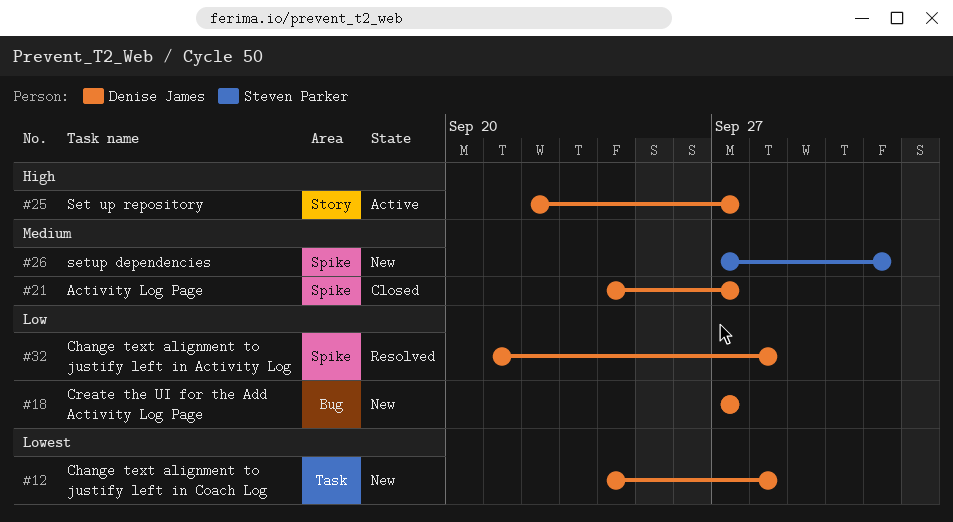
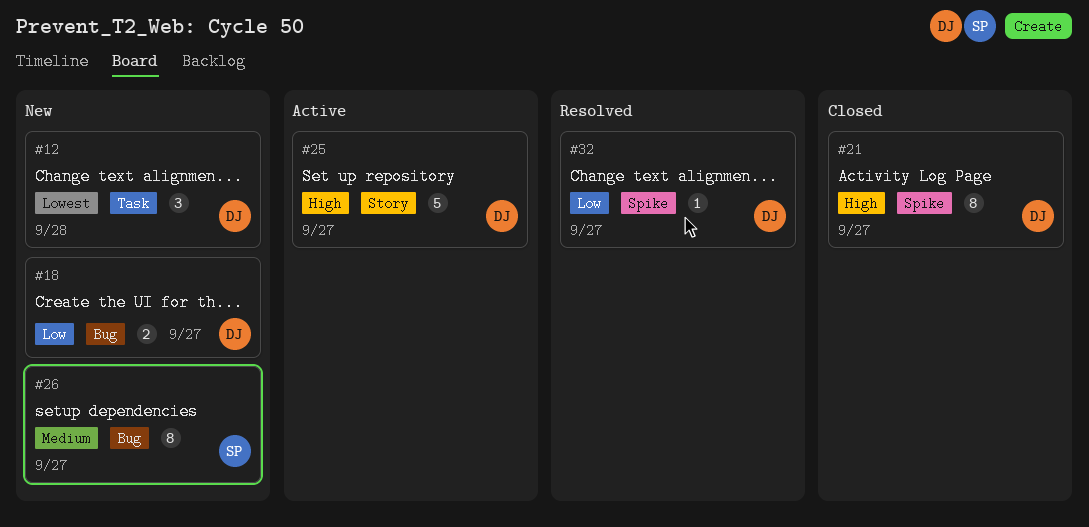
#21, priority: Medium -> High
#26, label: Spike -> Bug
#26, due: Oct 1 -> Sep 27
#32, due: Sep 28 -> Sep 27

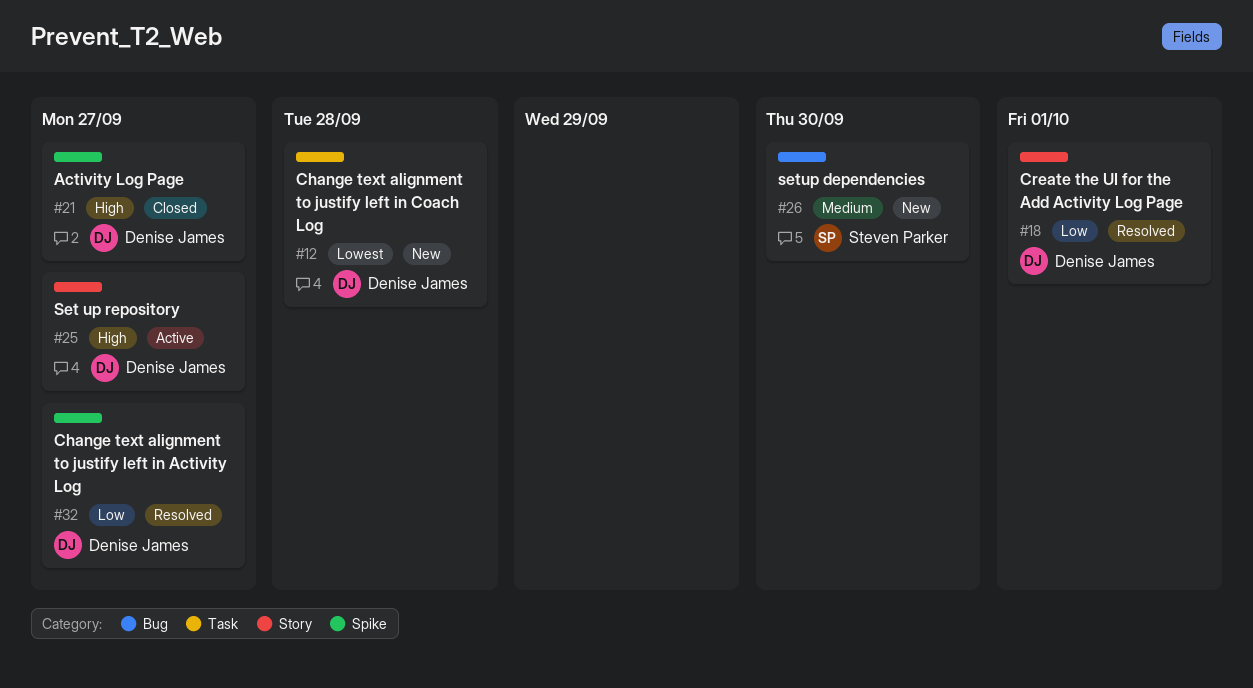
#18, status: New -> Resolved
#18, label: Bug -> Story
#18, due: Sep 27 -> Oct 1
#26, due: Sep 27 -> Sep 30

